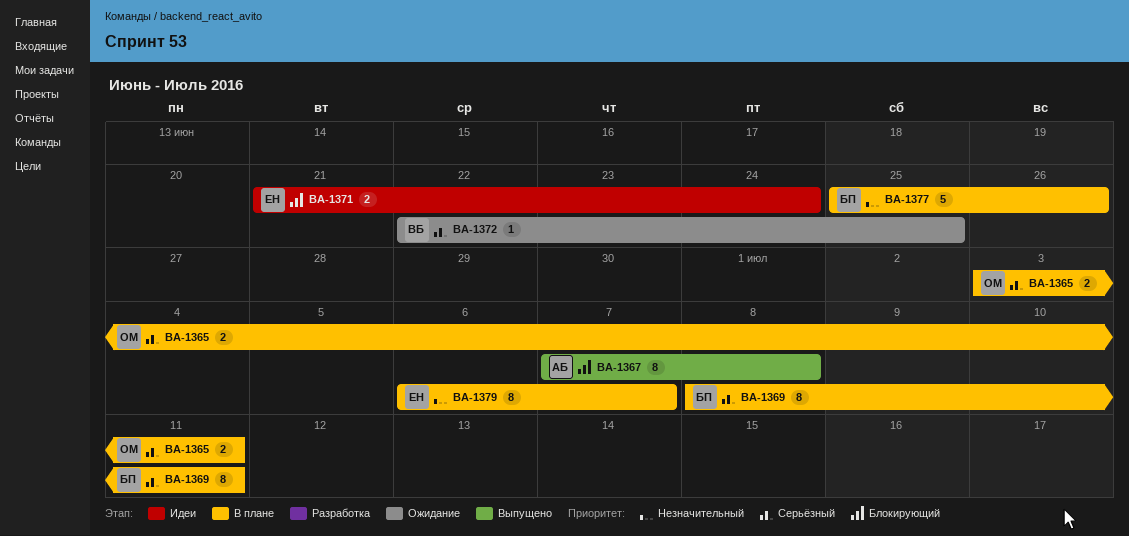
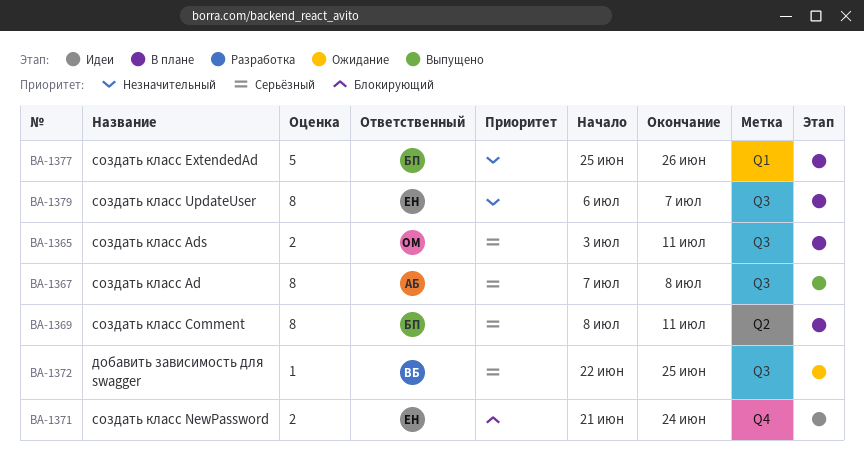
BA-1367, priority: Блокирующий -> Серьёзный

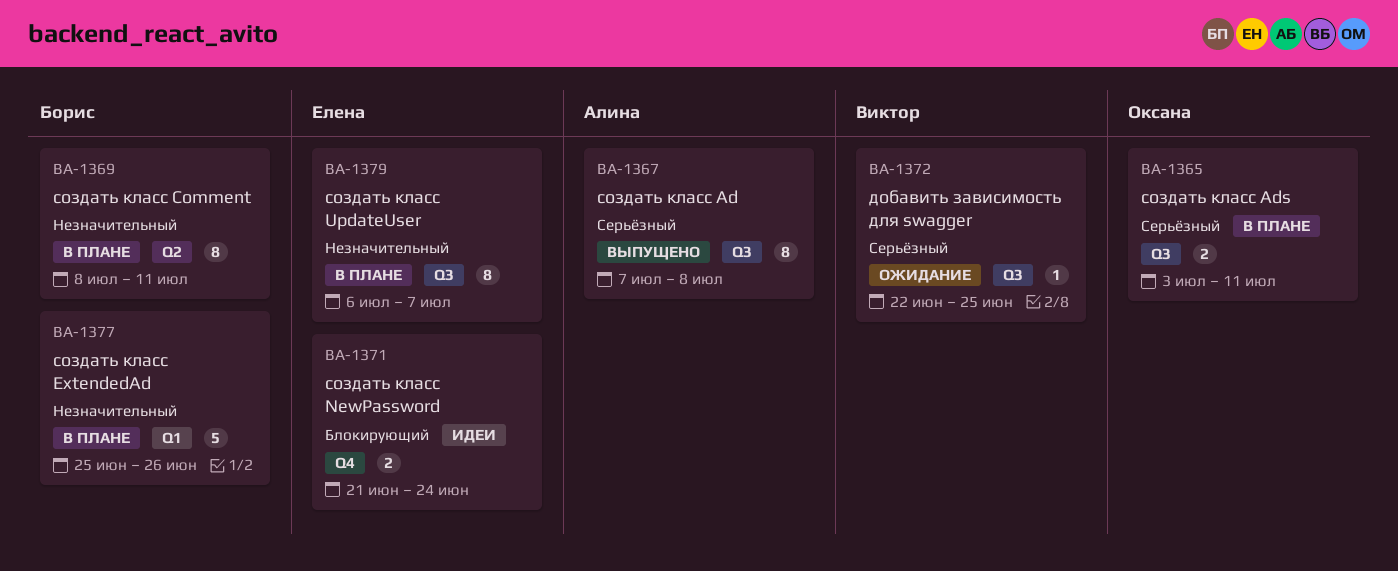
BA-1369, priority: Серьёзный -> Незначительный

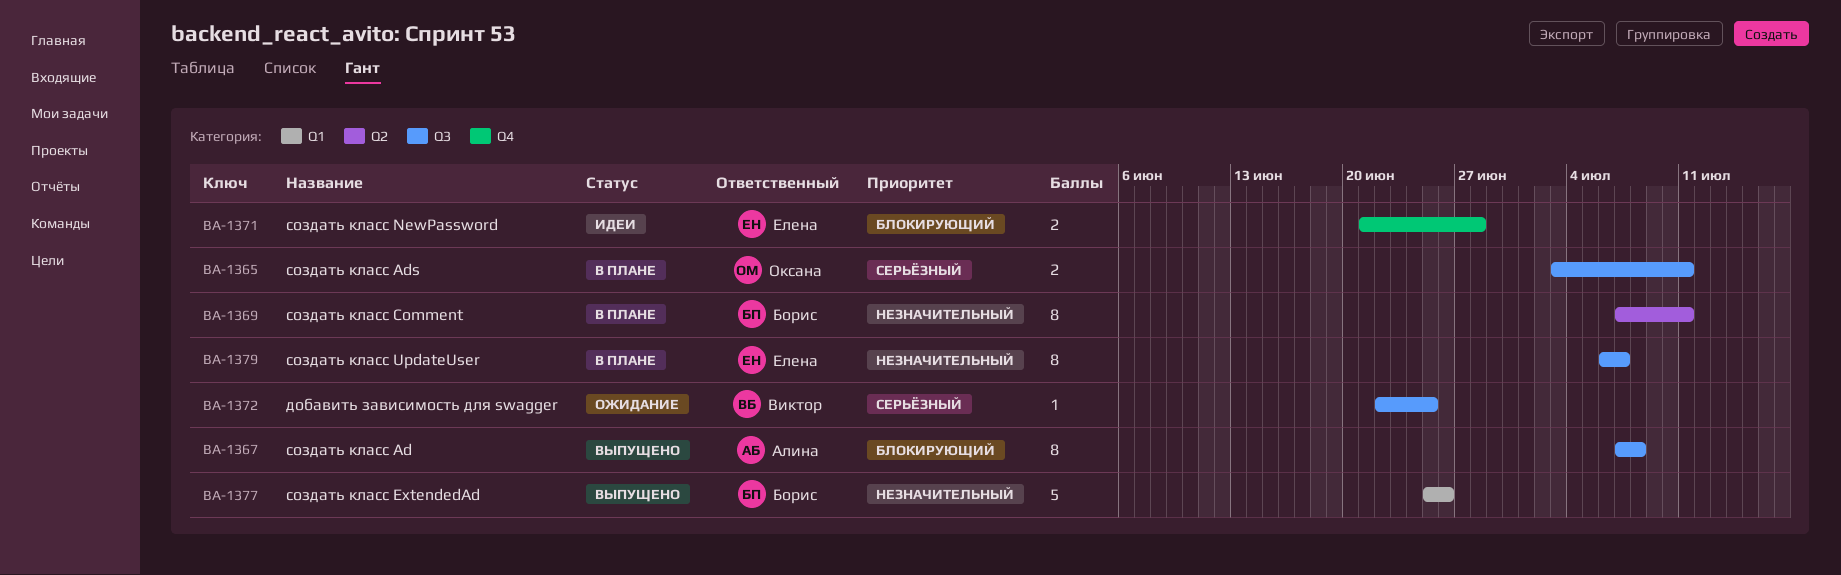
BA-1367, priority: Серьёзный -> Блокирующий
BA-1369, start: Jul 8 -> Jul 7
BA-1371, due: Jun 24 -> Jun 28
BA-1377, status: В плане -> Выпущено

